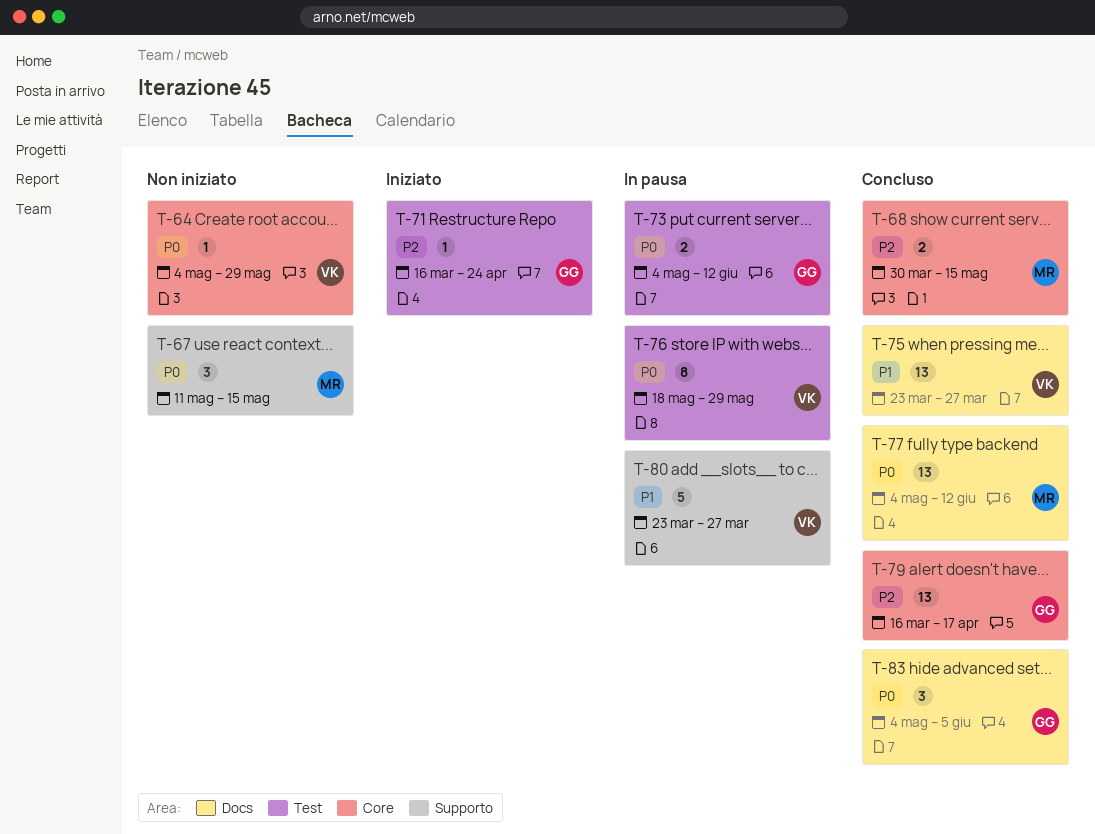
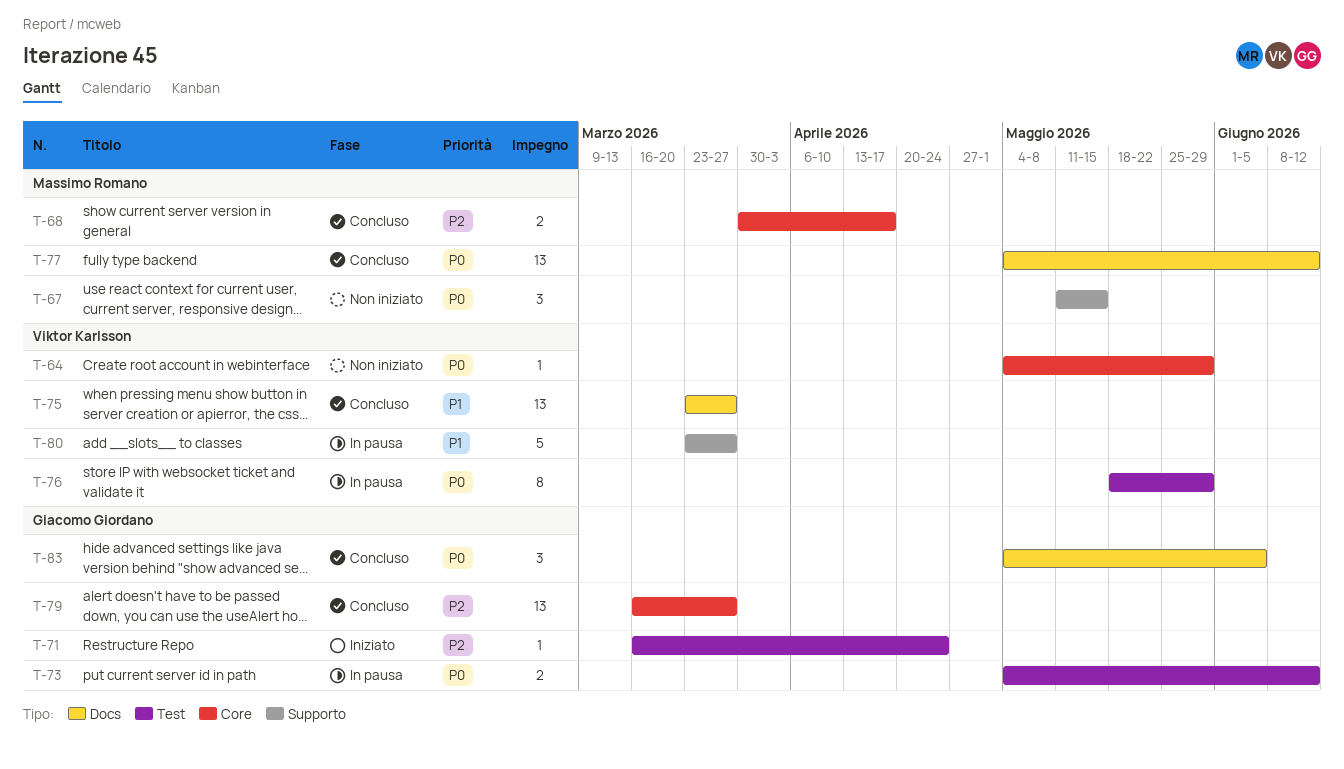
T-68, due: May 15 -> Apr 17
T-79, due: Apr 17 -> Mar 27

